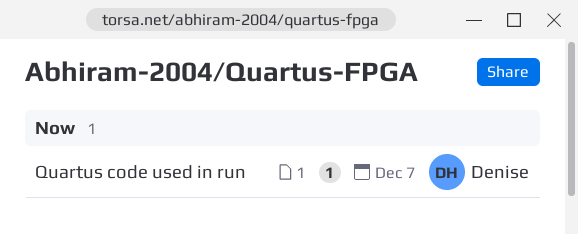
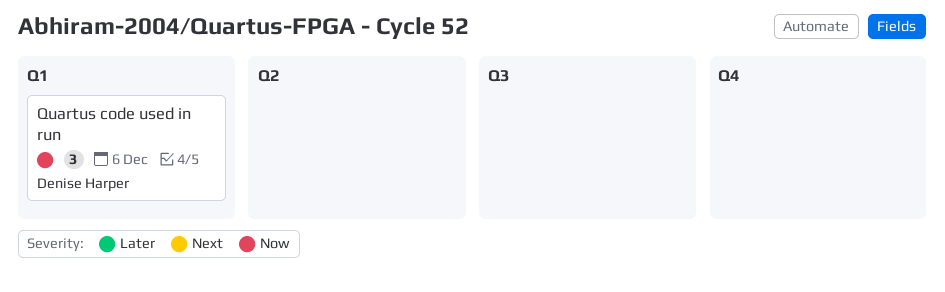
Quartus code used in run, estimate: 1 -> 3
Quartus code used in run, due: Dec 7 -> Dec 6

